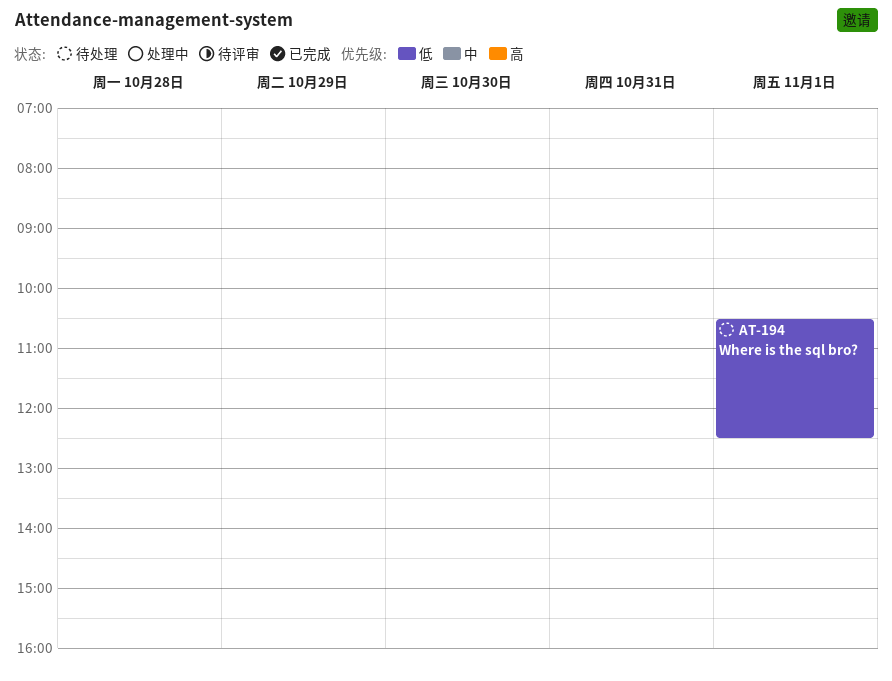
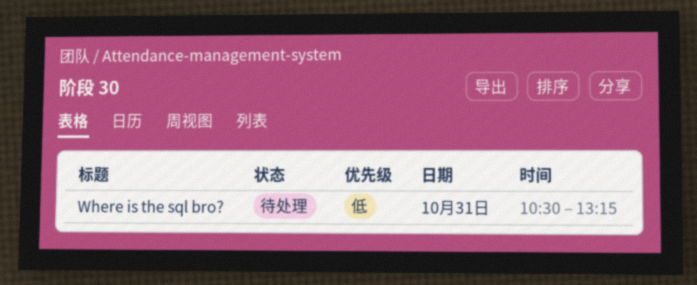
Where is the sql bro?, day: Nov 1 -> Oct 31
Where is the sql bro?, ends: 12:30 -> 13:15

